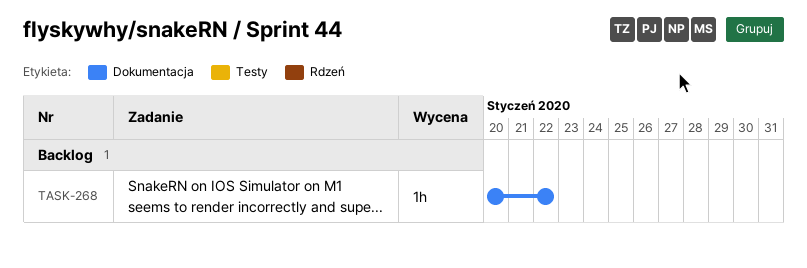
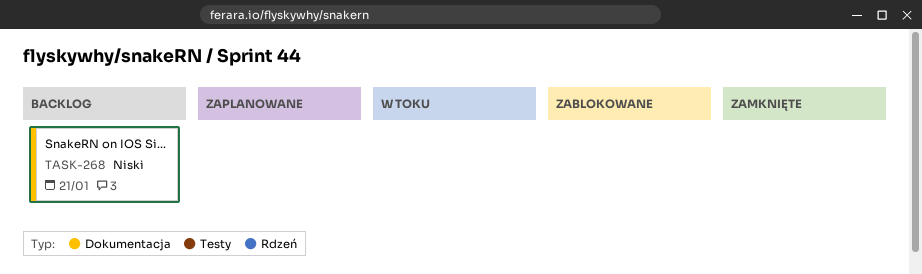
TASK-268, due: Jan 22 -> Jan 21

